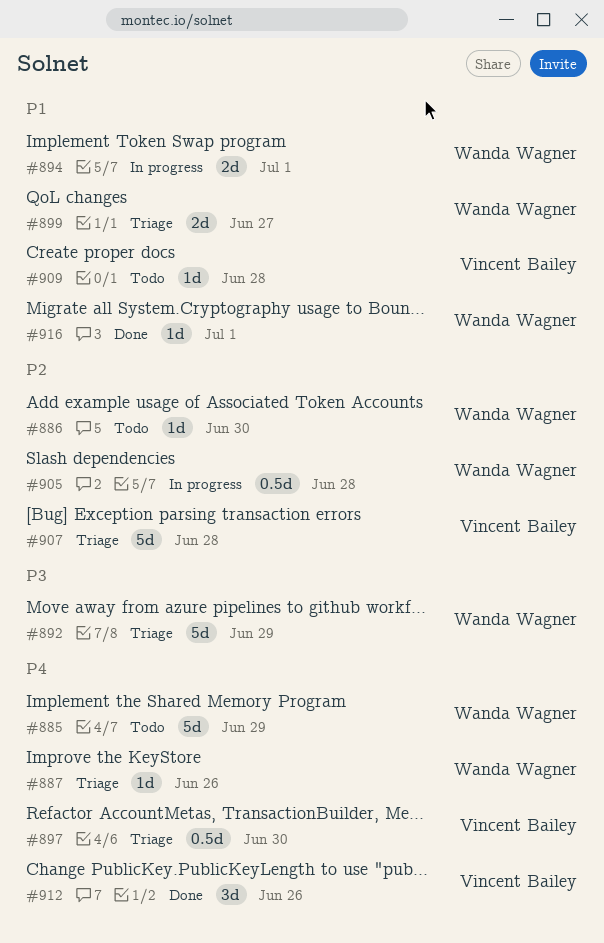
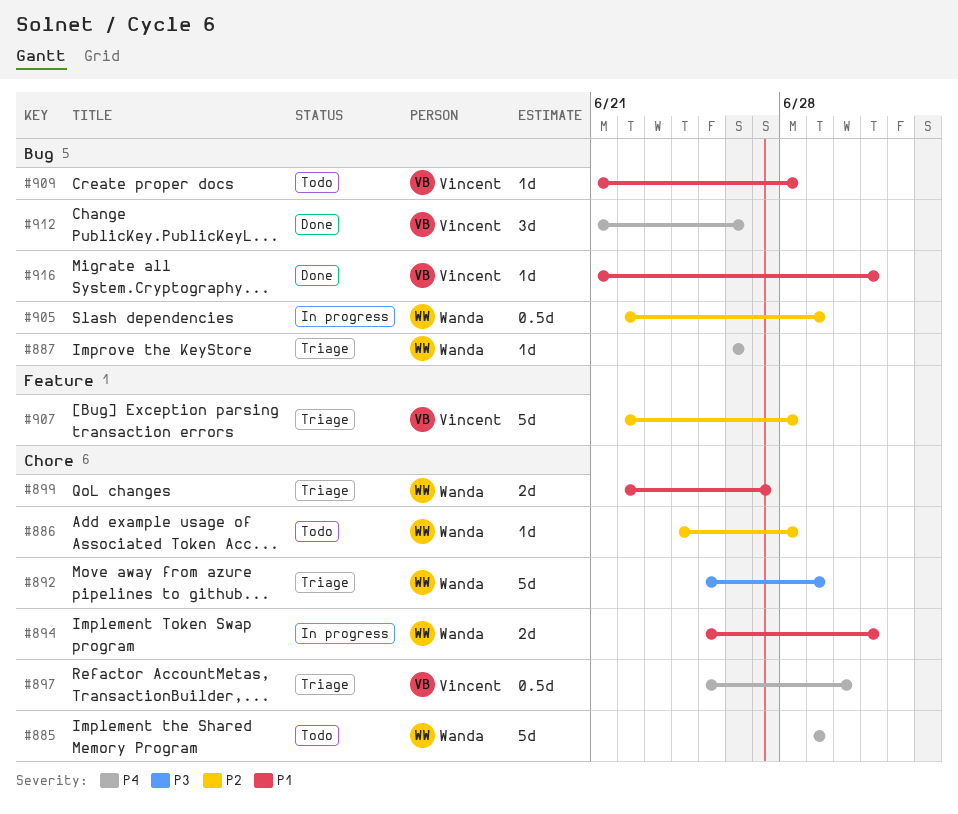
#886, due: Jun 30 -> Jun 28
#905, due: Jun 28 -> Jun 29
#916, owner: Wanda Wagner -> Vincent Bailey

